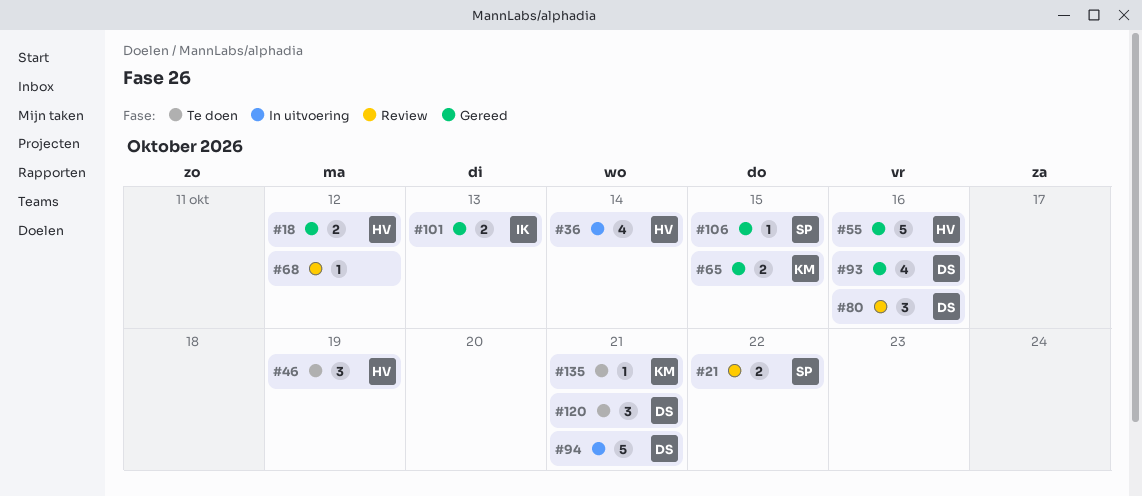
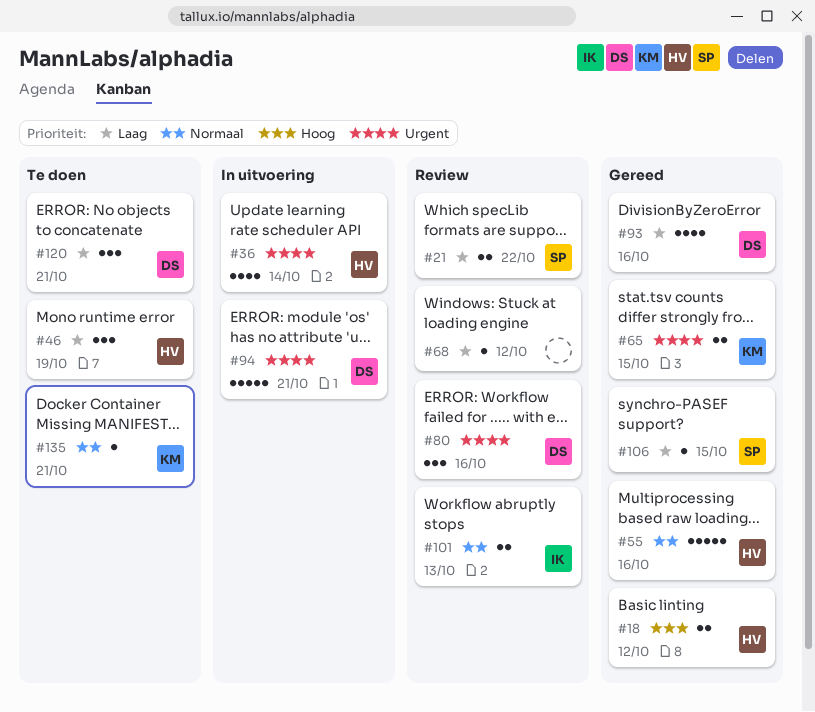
#101, status: Gereed -> Review

